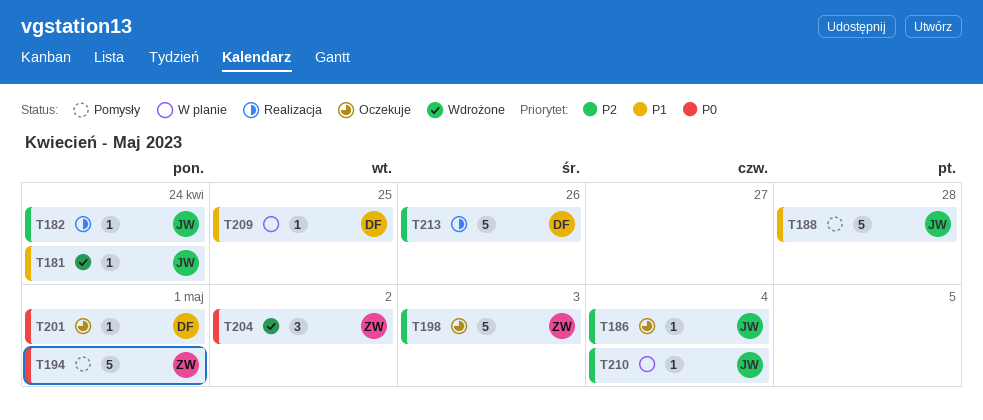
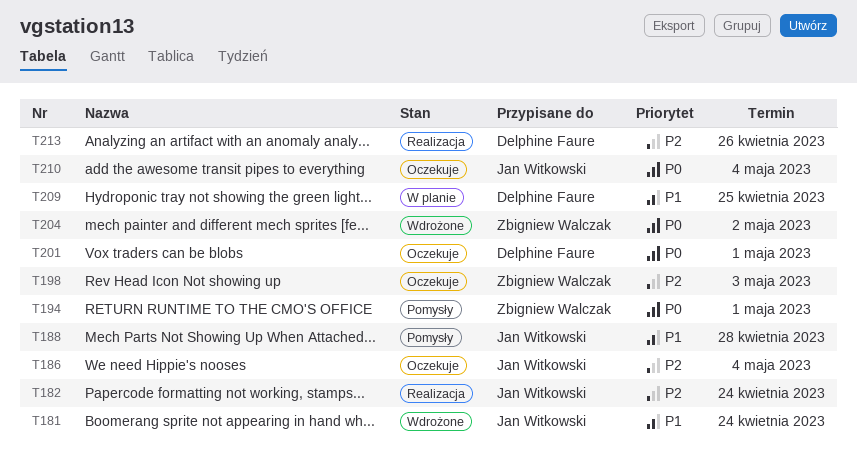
T210, status: W planie -> Oczekuje
T210, priority: P2 -> P0

